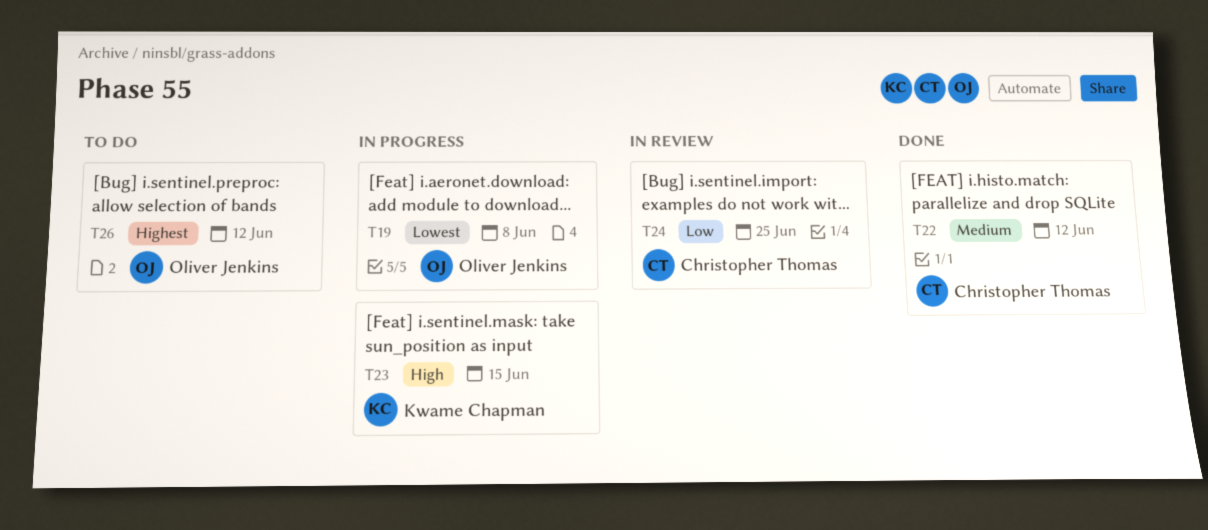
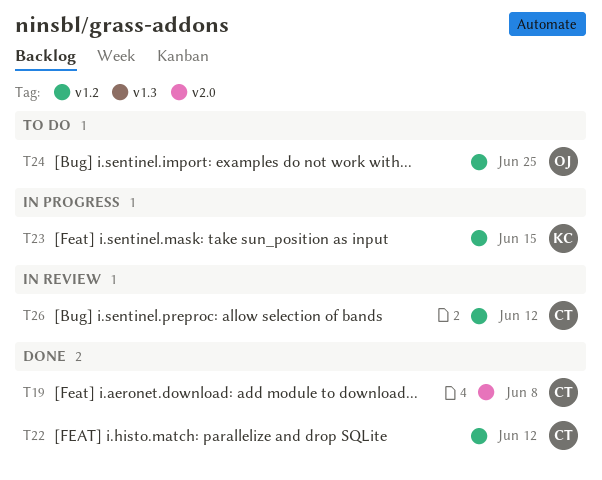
T19, status: In progress -> Done
T19, owner: Oliver Jenkins -> Christopher Thomas
T24, status: In review -> To do
T24, owner: Christopher Thomas -> Oliver Jenkins
T26, status: To do -> In review
T26, owner: Oliver Jenkins -> Christopher Thomas

